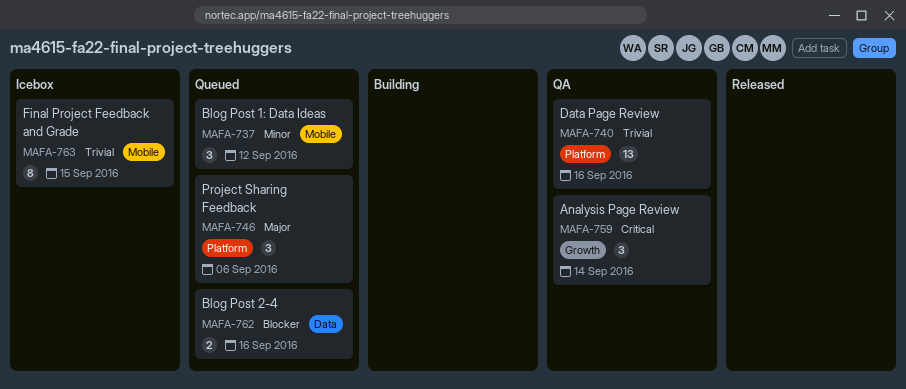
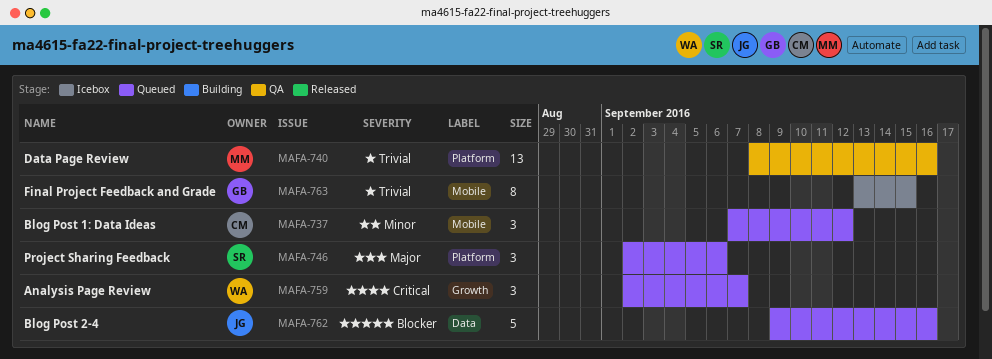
MAFA-759, status: QA -> Queued
MAFA-759, due: Sep 14 -> Sep 7
MAFA-762, estimate: 2 -> 5

